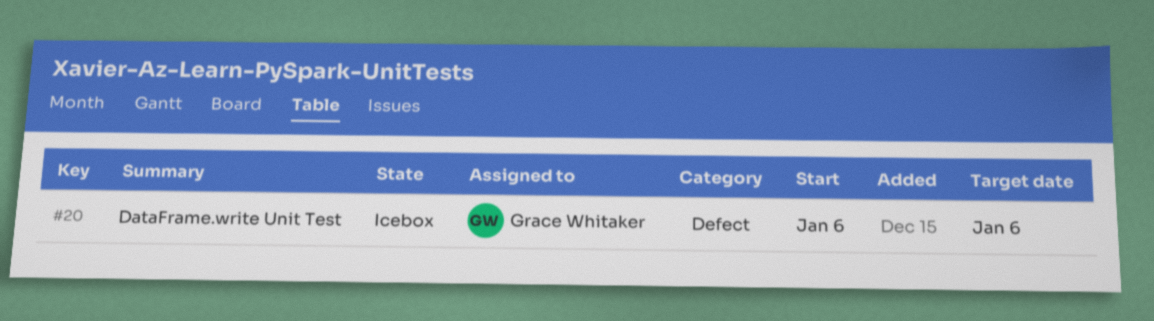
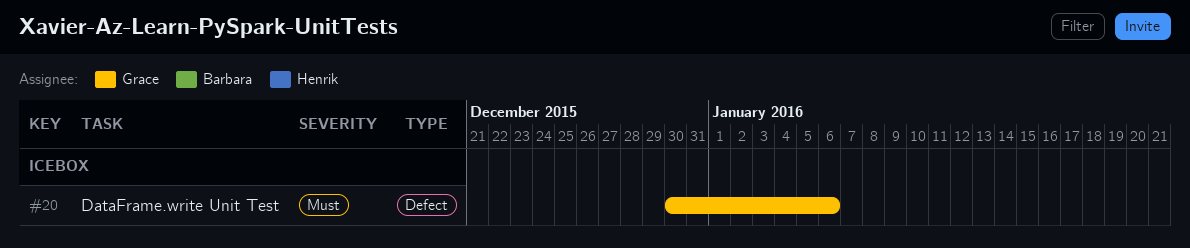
#20, start: Jan 6 -> Dec 30

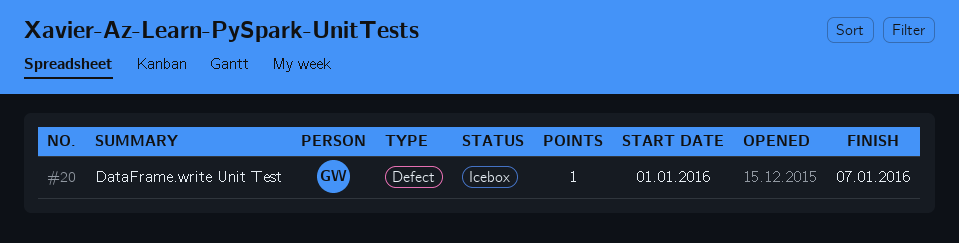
#20, start: Dec 30 -> Jan 1
#20, due: Jan 6 -> Jan 7

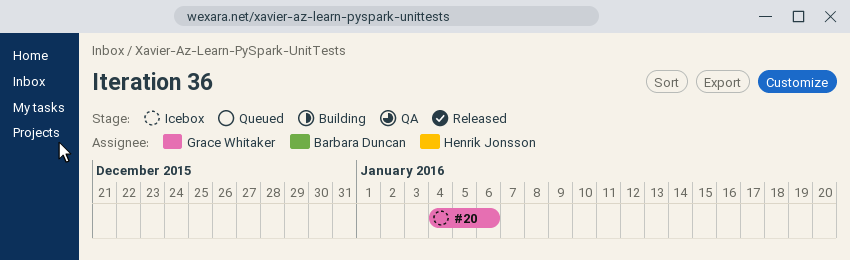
#20, start: Jan 1 -> Jan 4
#20, due: Jan 7 -> Jan 6

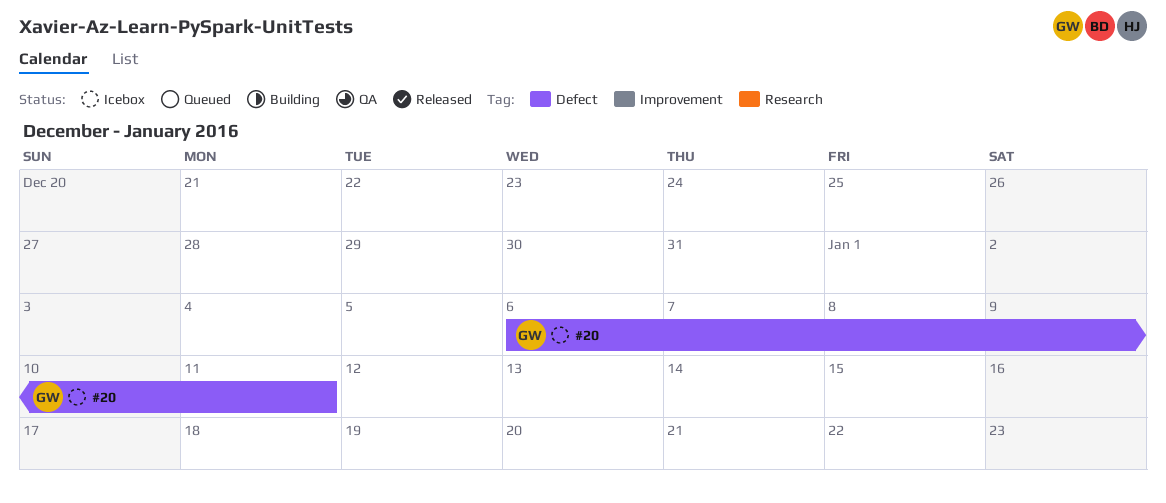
#20, start: Jan 4 -> Jan 6
#20, due: Jan 6 -> Jan 11

